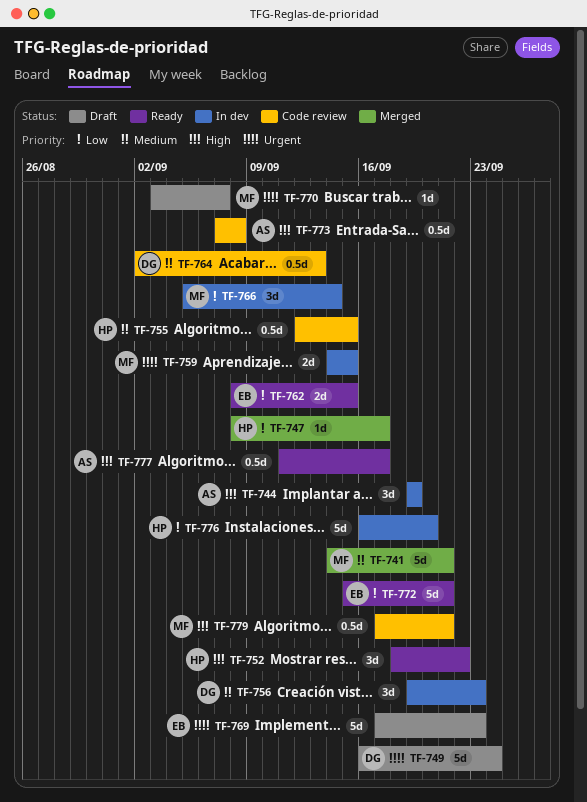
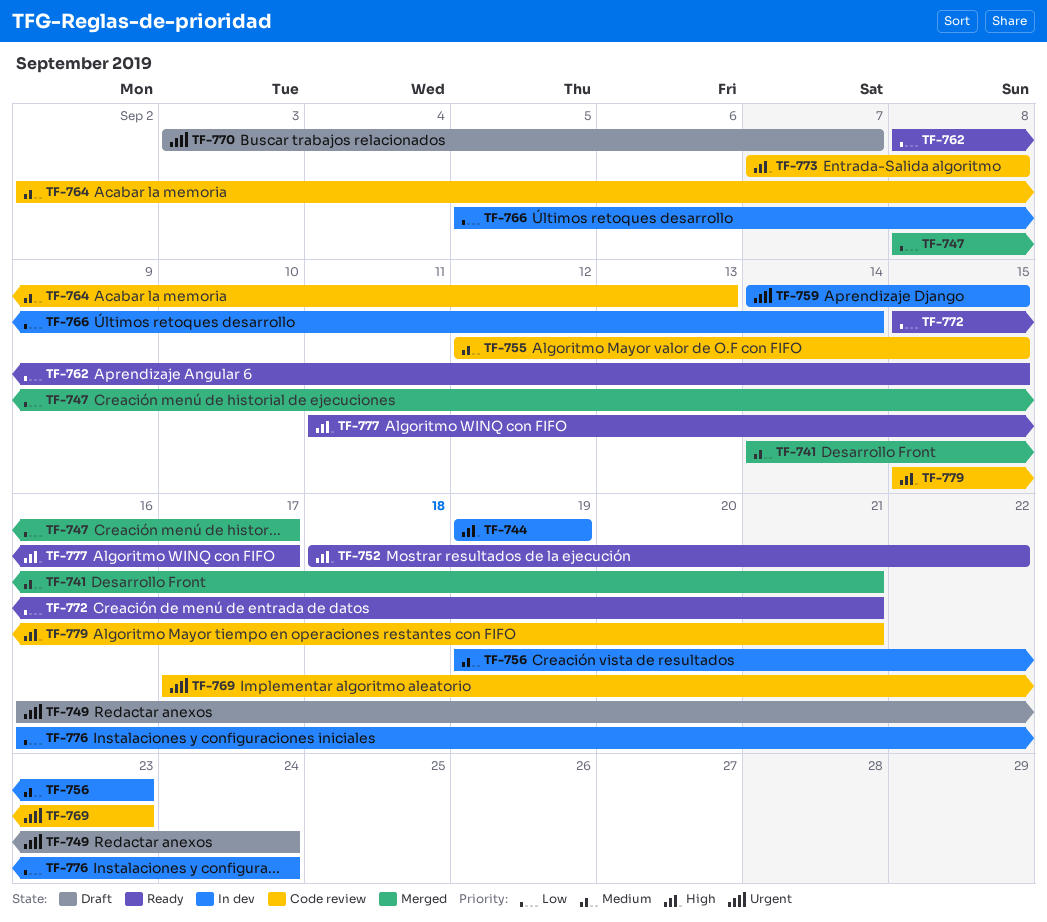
TF-769, status: Draft -> Code review
TF-776, due: Sep 20 -> Sep 24
TF-779, start: Sep 17 -> Sep 15

